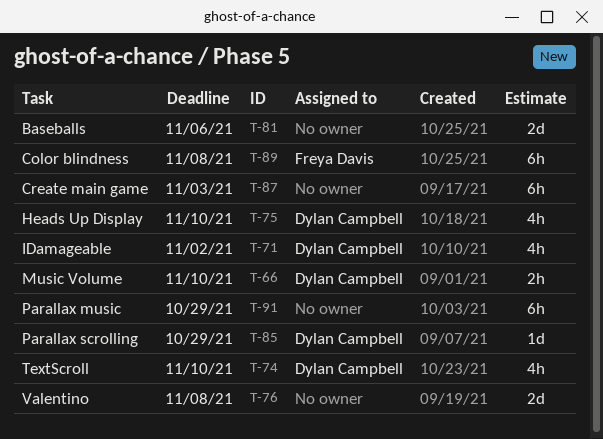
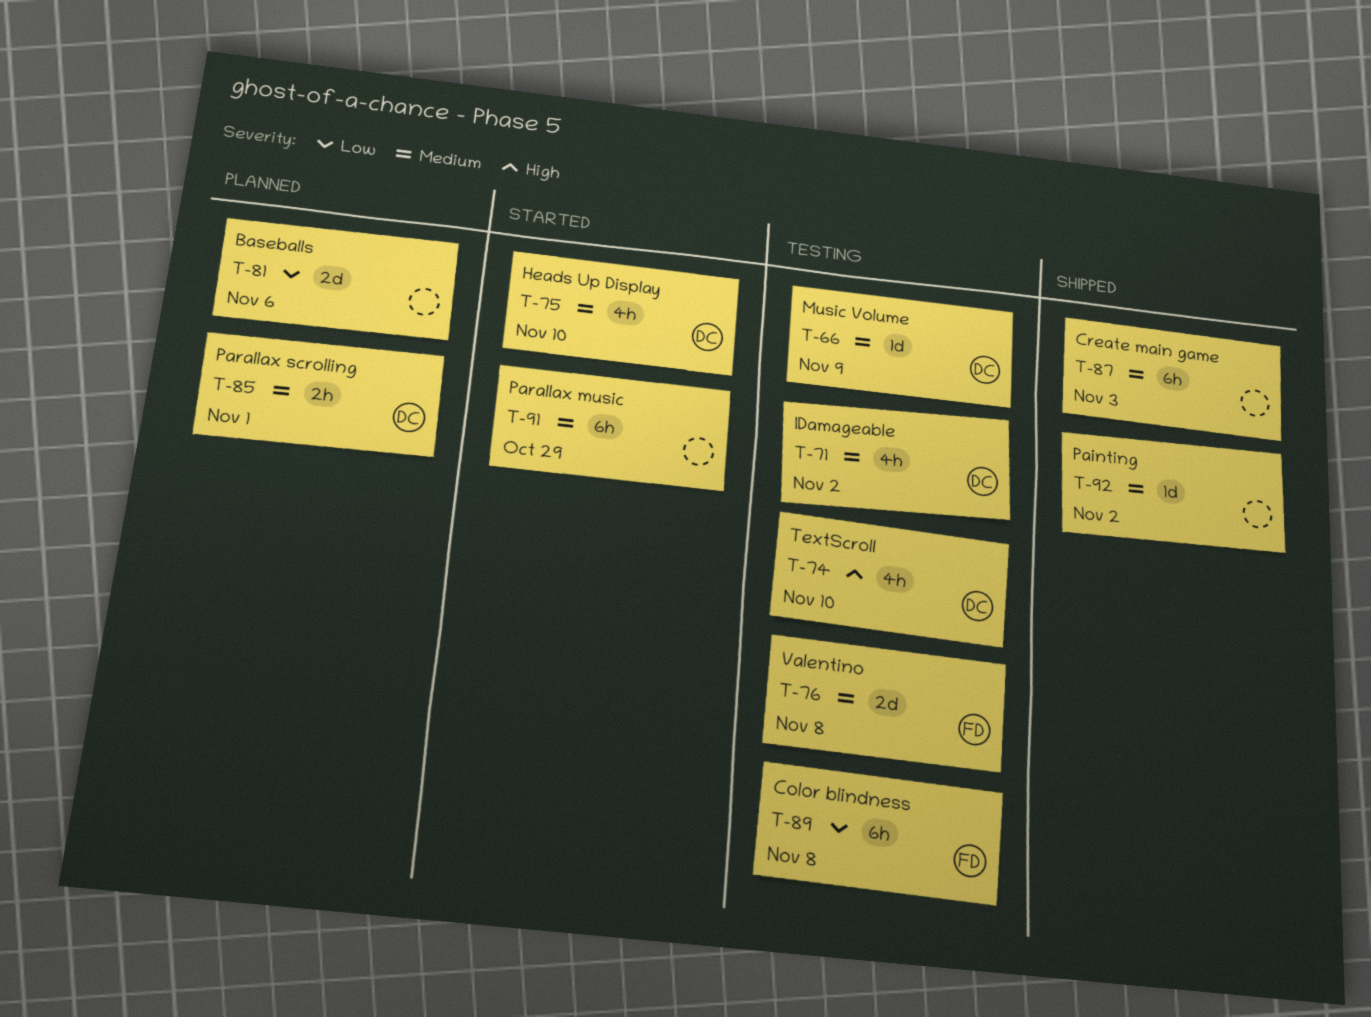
T-66, estimate: 2h -> 1d
T-66, due: Nov 10 -> Nov 9
T-76, owner: none -> Freya Davis
T-85, estimate: 1d -> 2h
T-85, due: Oct 29 -> Nov 1
T-92: none -> present

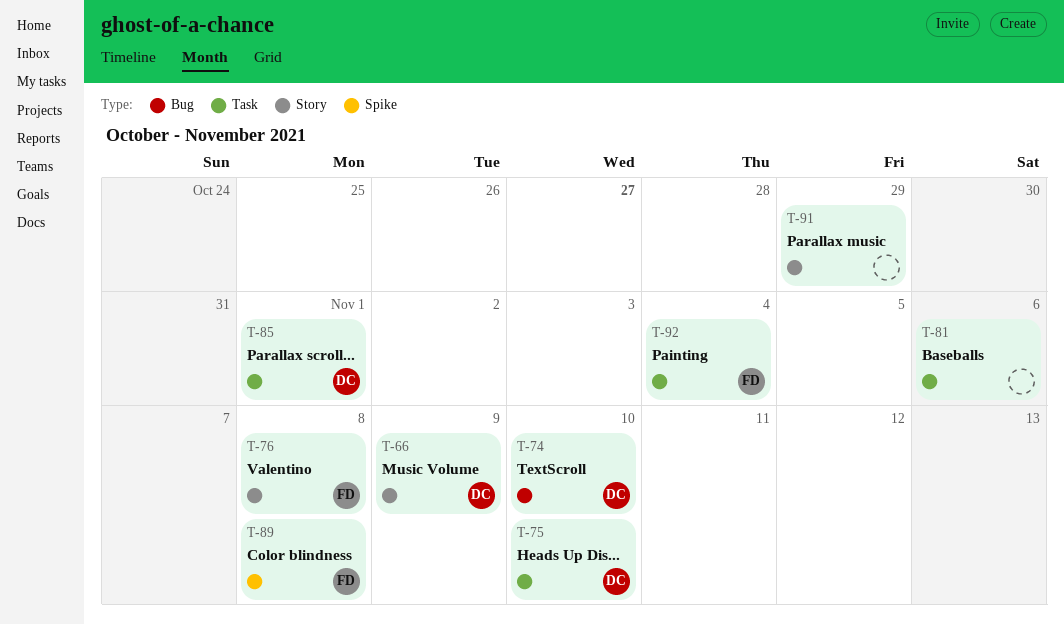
T-71: present -> none
T-87: present -> none
T-92, owner: none -> FD
T-92, due: Nov 2 -> Nov 4

